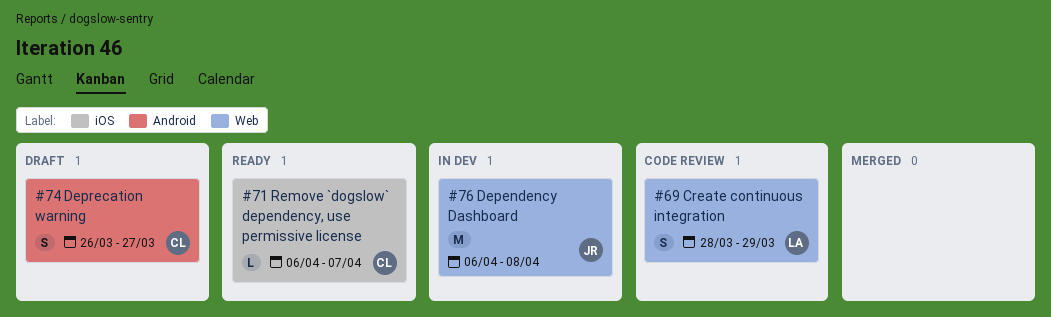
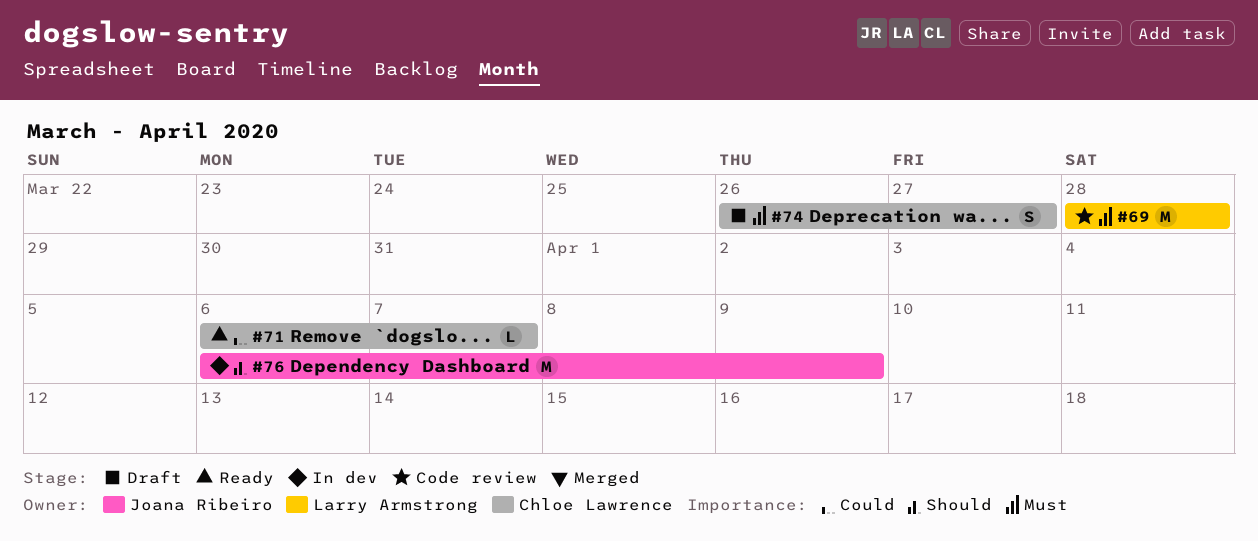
#69, estimate: S -> M
#69, due: Mar 29 -> Mar 28
#76, due: Apr 8 -> Apr 9

